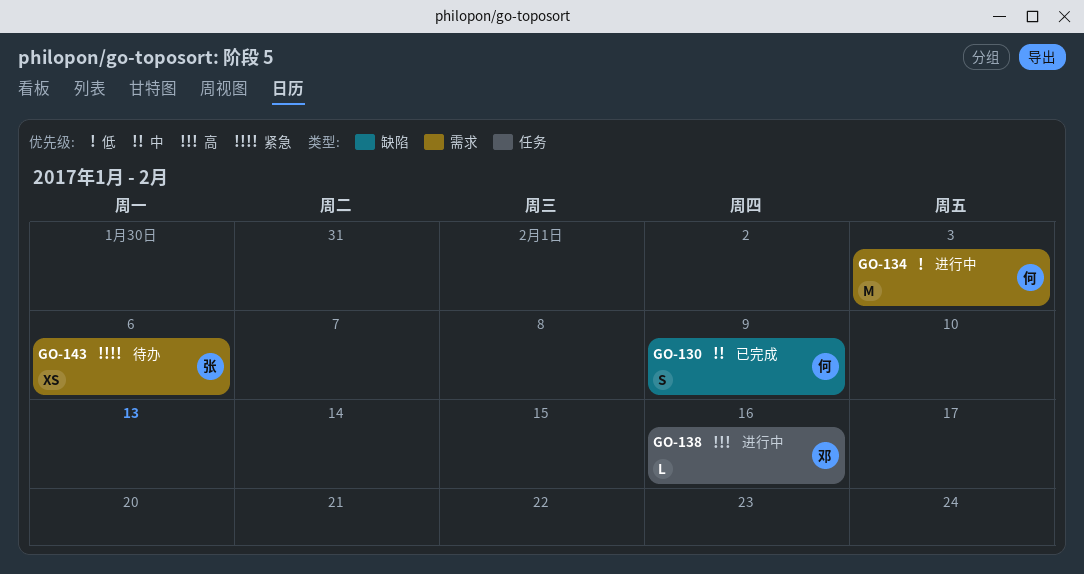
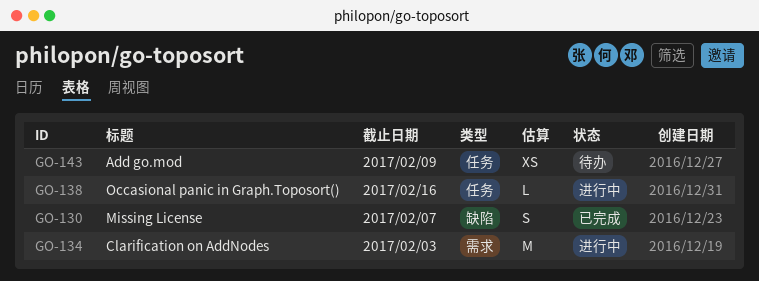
GO-130, due: Feb 9 -> Feb 7
GO-143, label: 需求 -> 任务
GO-143, due: Feb 6 -> Feb 9

